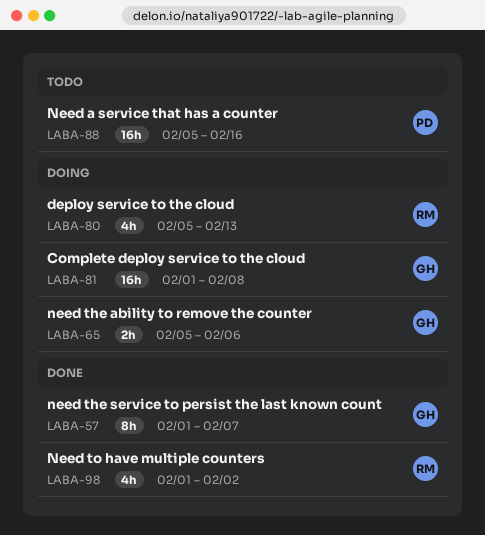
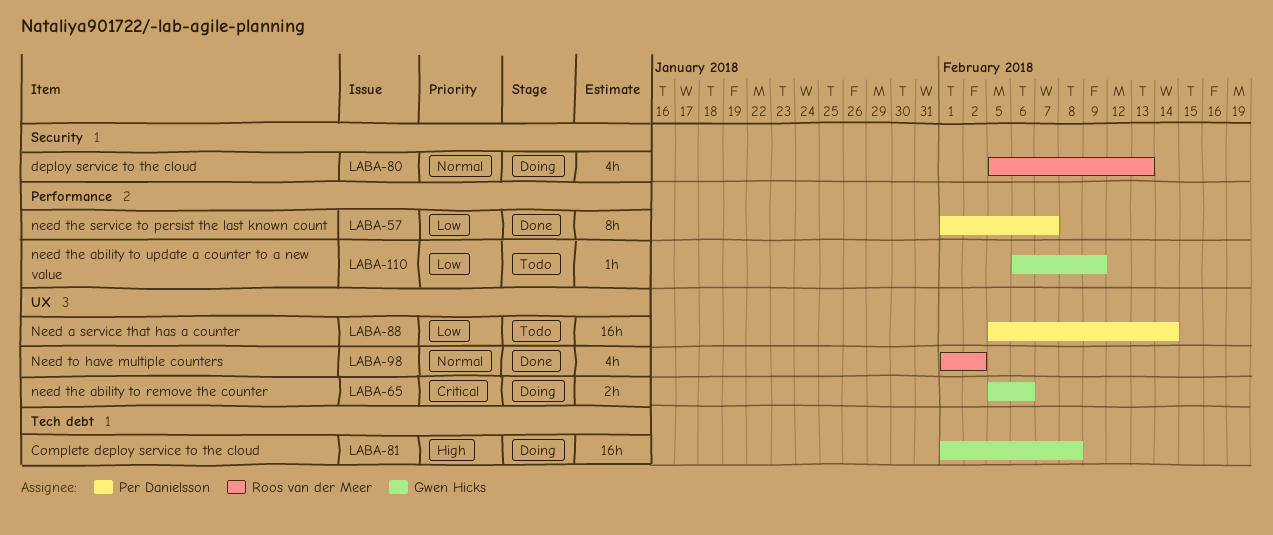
LABA-57, owner: Gwen Hicks -> Per Danielsson
LABA-88, due: Feb 16 -> Feb 14
LABA-110: none -> present

